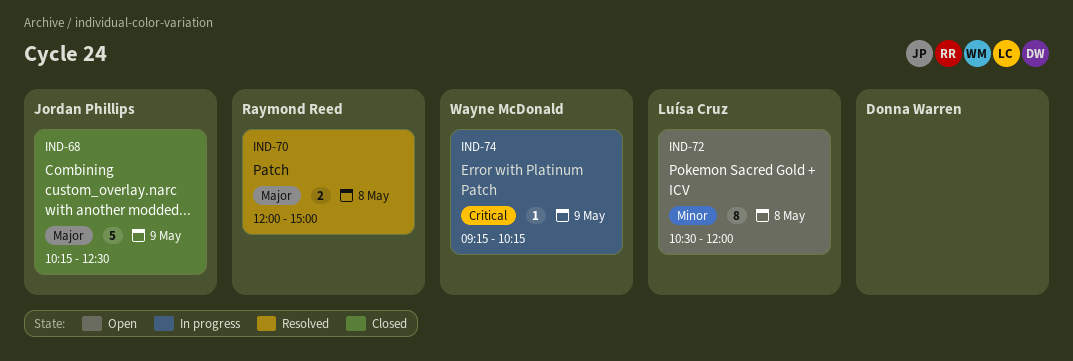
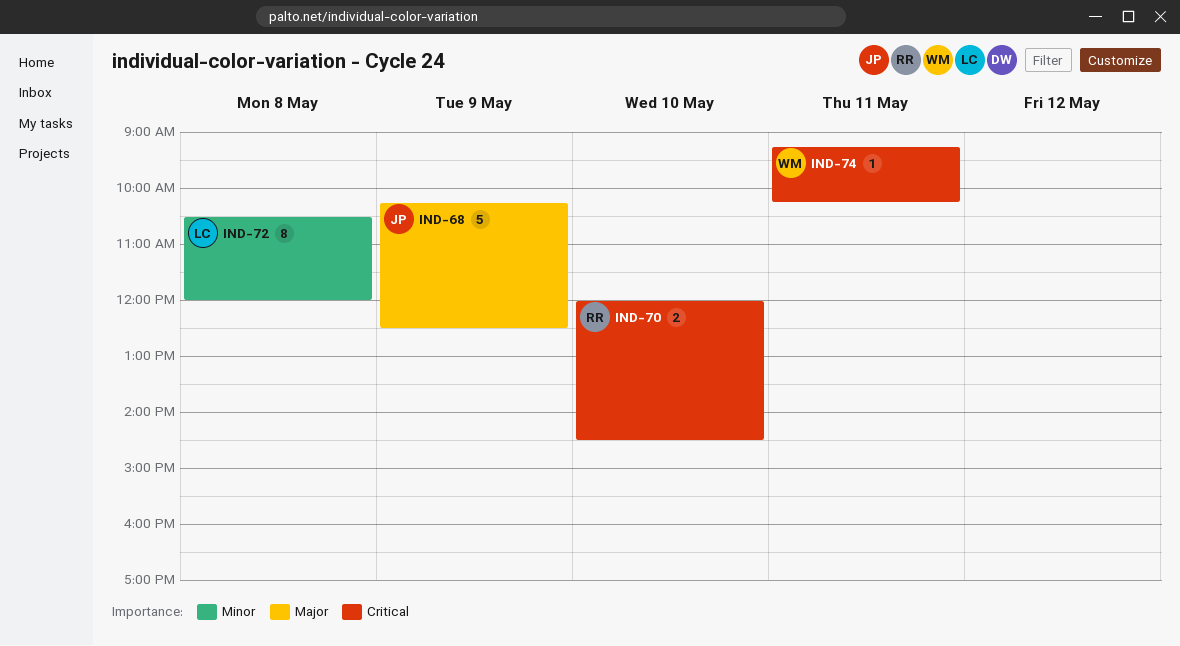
IND-70, priority: Major -> Critical
IND-70, day: May 8 -> May 10
IND-70, ends: 15:00 -> 14:30
IND-74, day: May 9 -> May 11

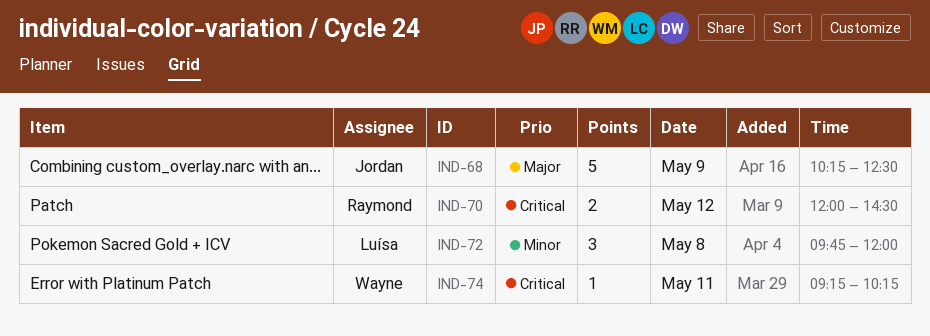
IND-70, day: May 10 -> May 12
IND-72, estimate: 8 -> 3
IND-72, begins: 10:30 -> 09:45

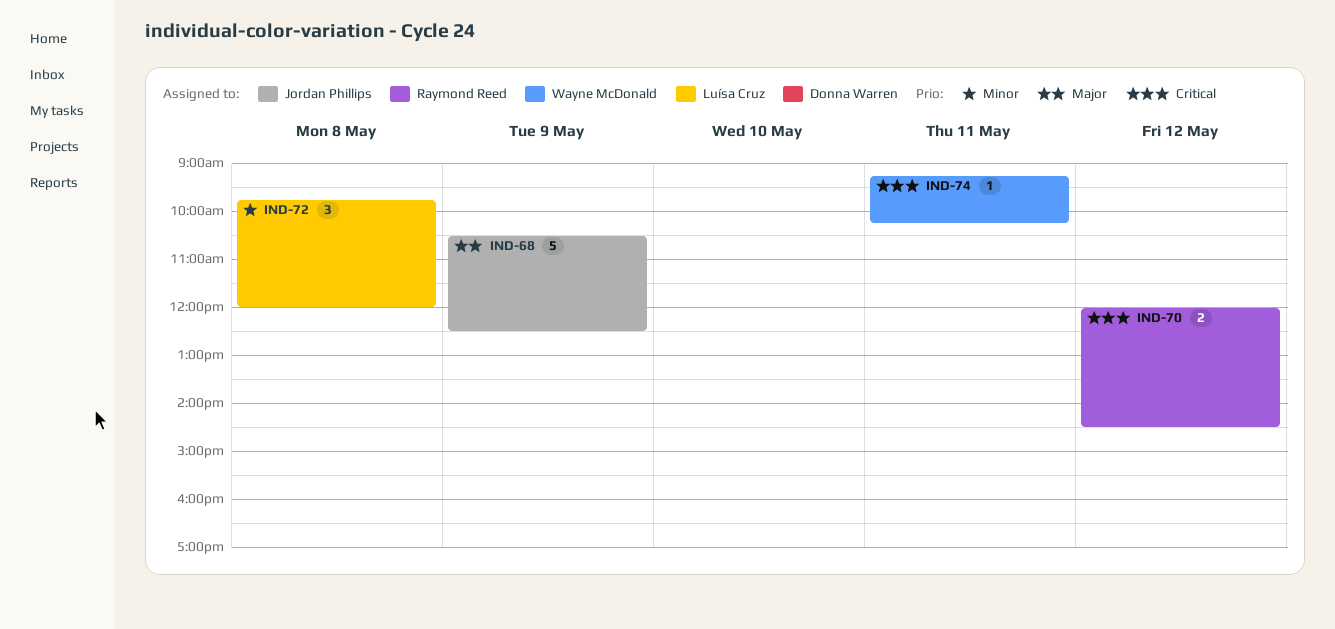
IND-68, begins: 10:15 -> 10:30

